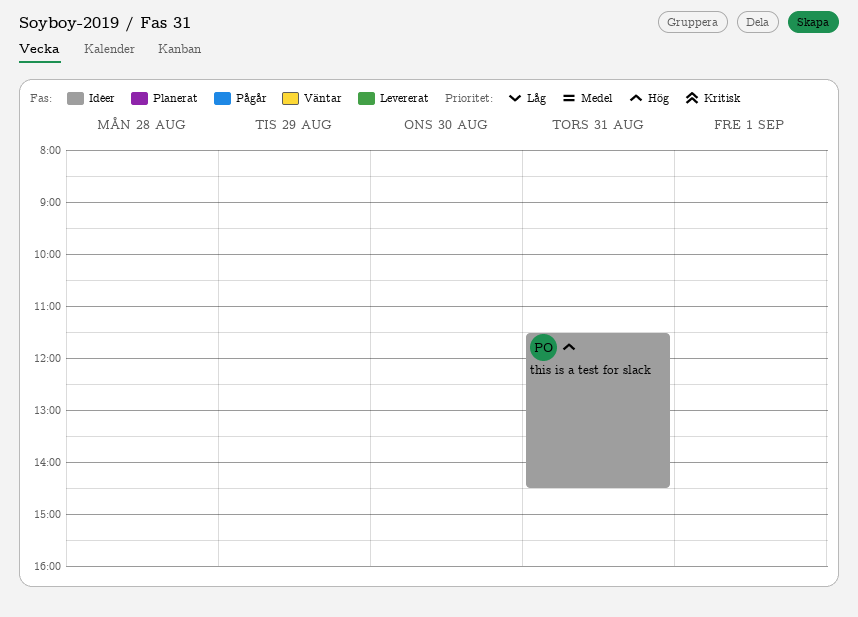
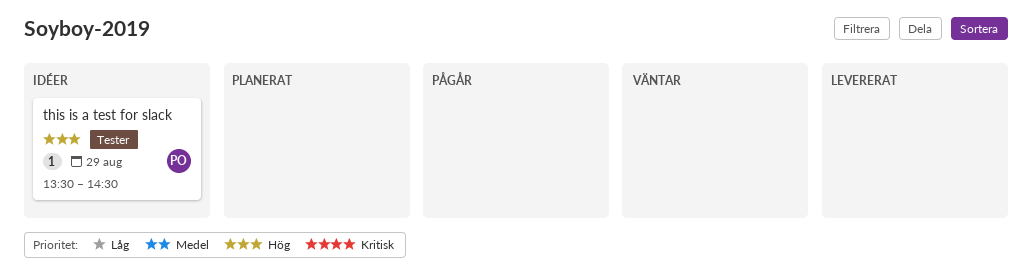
this is a test for slack, day: Aug 31 -> Aug 29
this is a test for slack, begins: 11:30 -> 13:30

